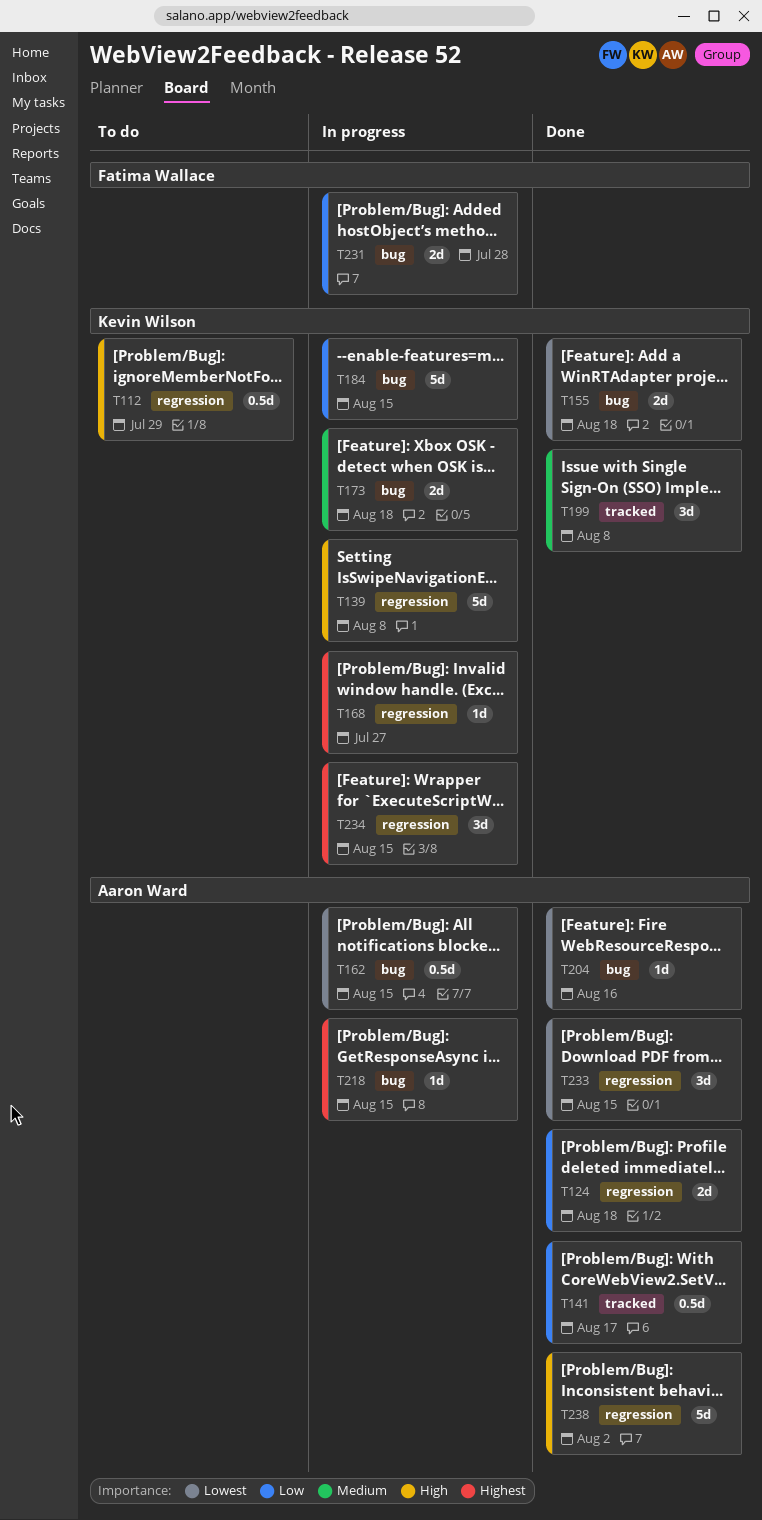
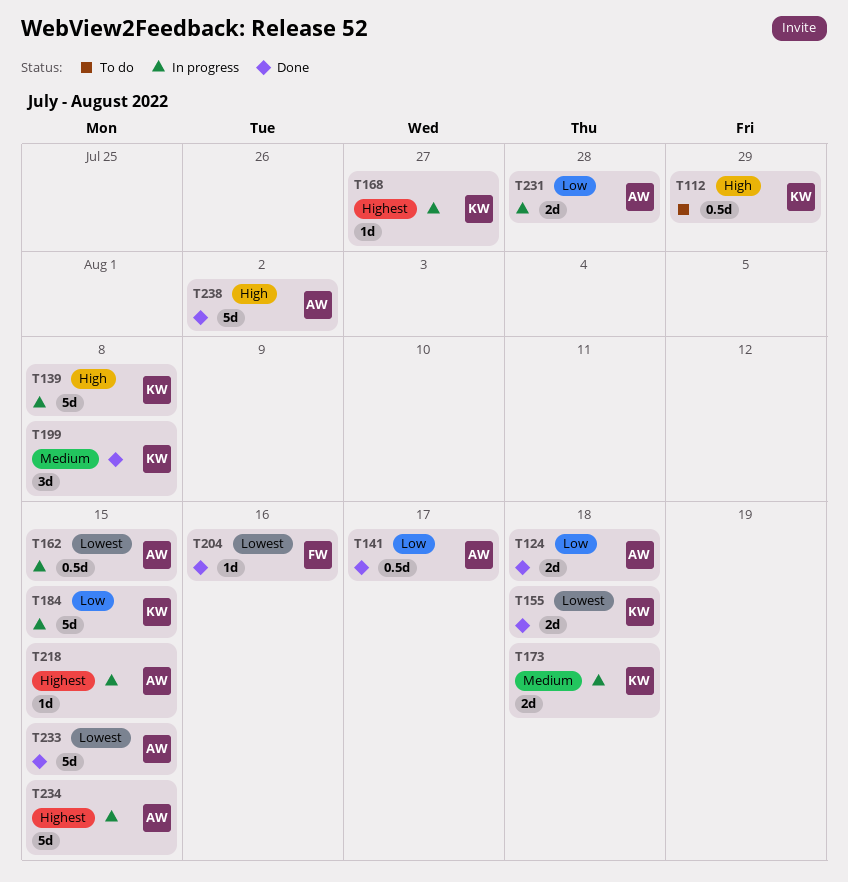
T204, owner: Aaron Ward -> Fatima Wallace
T231, owner: Fatima Wallace -> Aaron Ward
T233, estimate: 3d -> 5d
T234, owner: Kevin Wilson -> Aaron Ward
T234, estimate: 3d -> 5d

